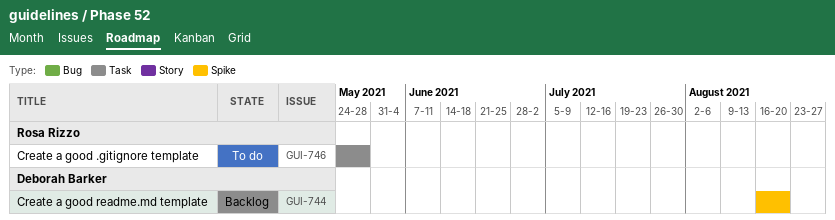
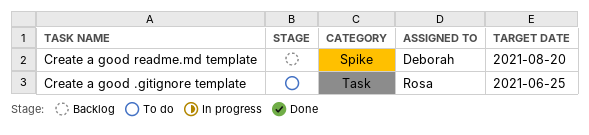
Create a good .gitignore template, due: May 28 -> Jun 25

